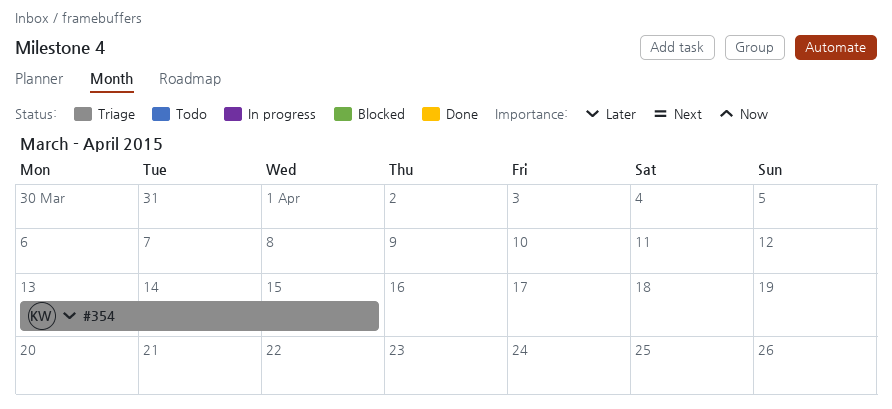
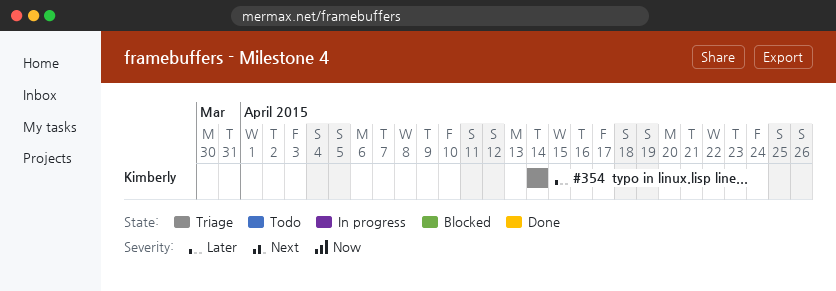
#354, start: Apr 13 -> Apr 14
#354, due: Apr 15 -> Apr 14

